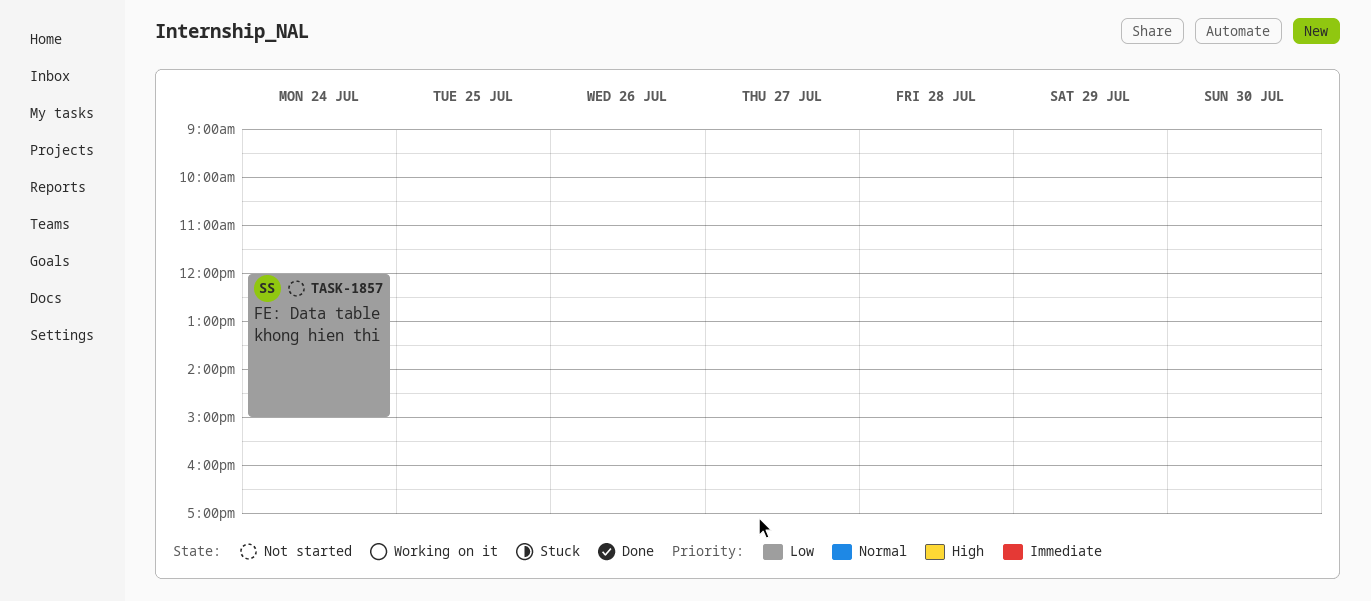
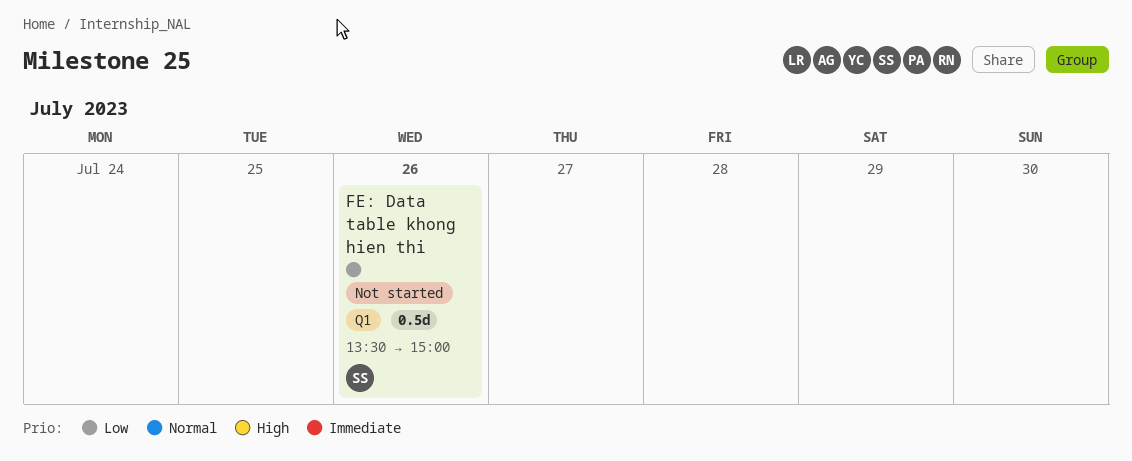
FE: Data table khong hien thi, day: Jul 24 -> Jul 26
FE: Data table khong hien thi, begins: 12:00 -> 13:30

